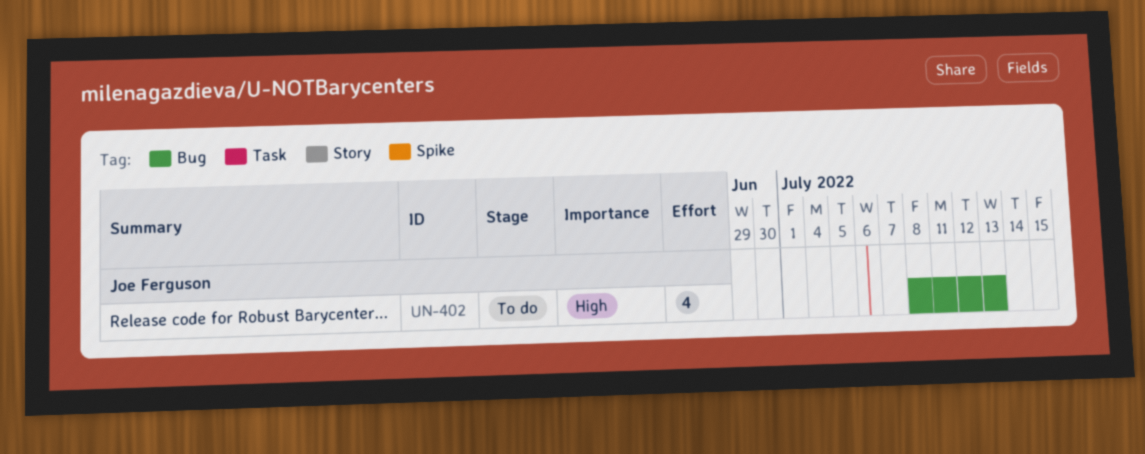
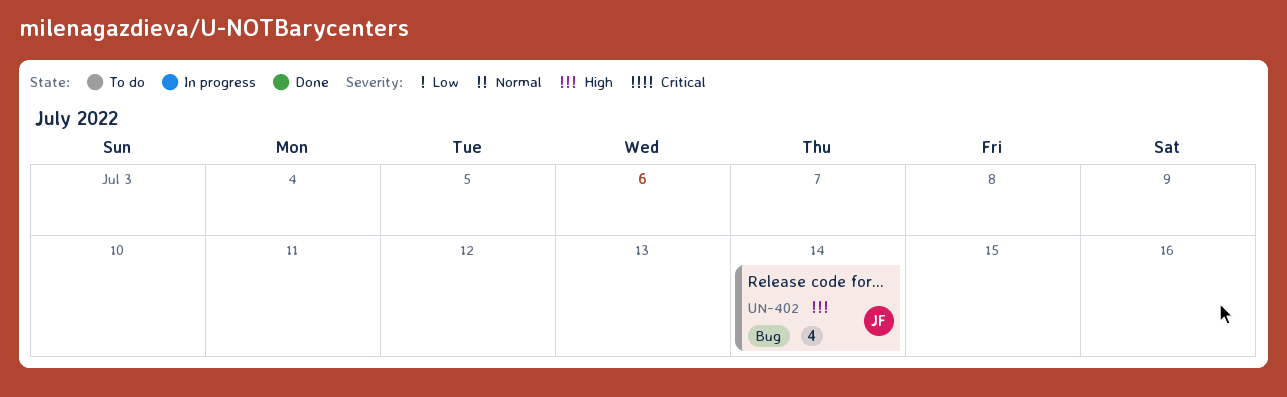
UN-402, due: Jul 13 -> Jul 14

